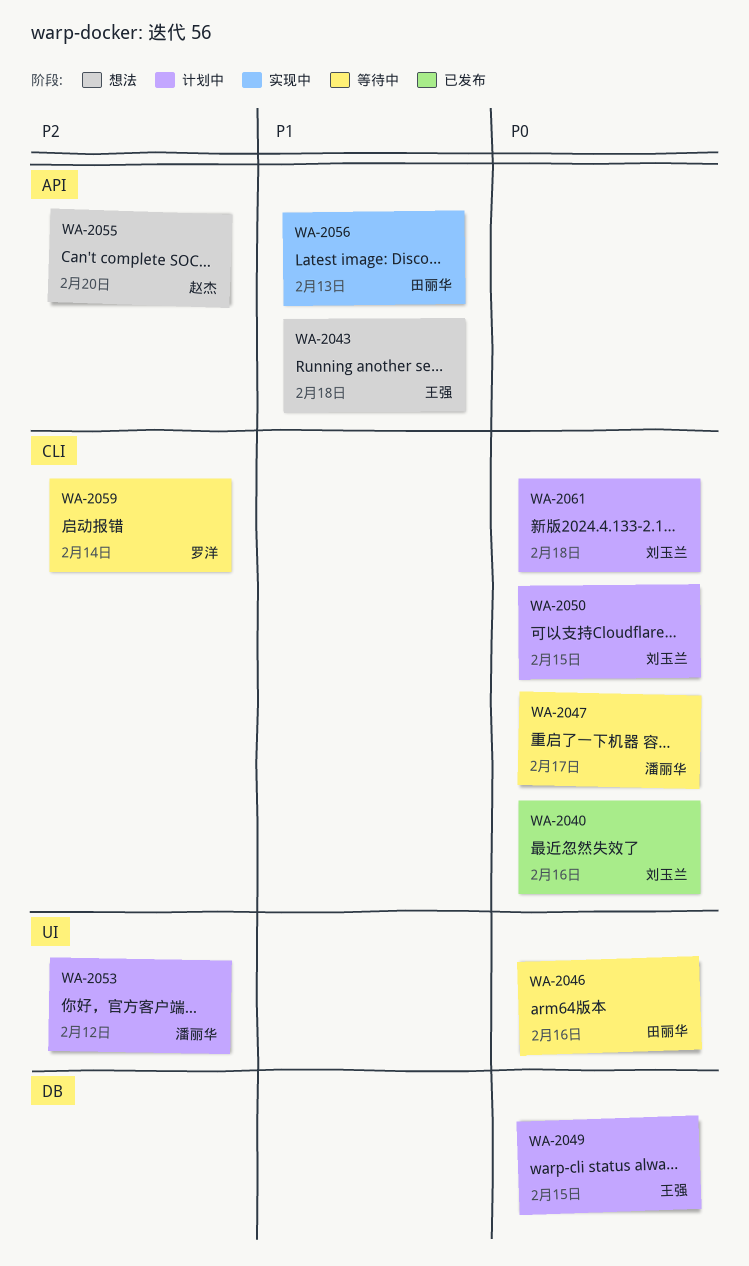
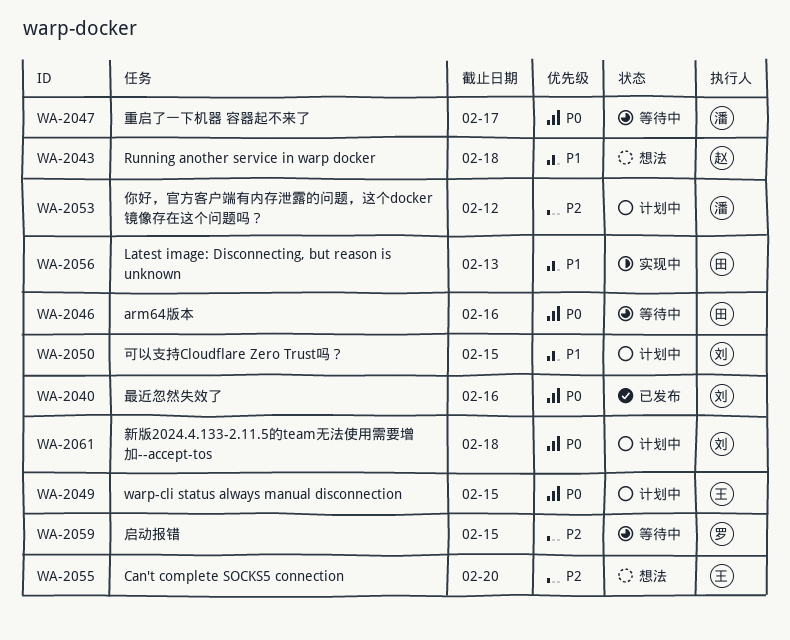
WA-2043, owner: 王强 -> 赵杰
WA-2050, priority: P0 -> P1
WA-2055, owner: 赵杰 -> 王强
WA-2059, due: Feb 14 -> Feb 15

